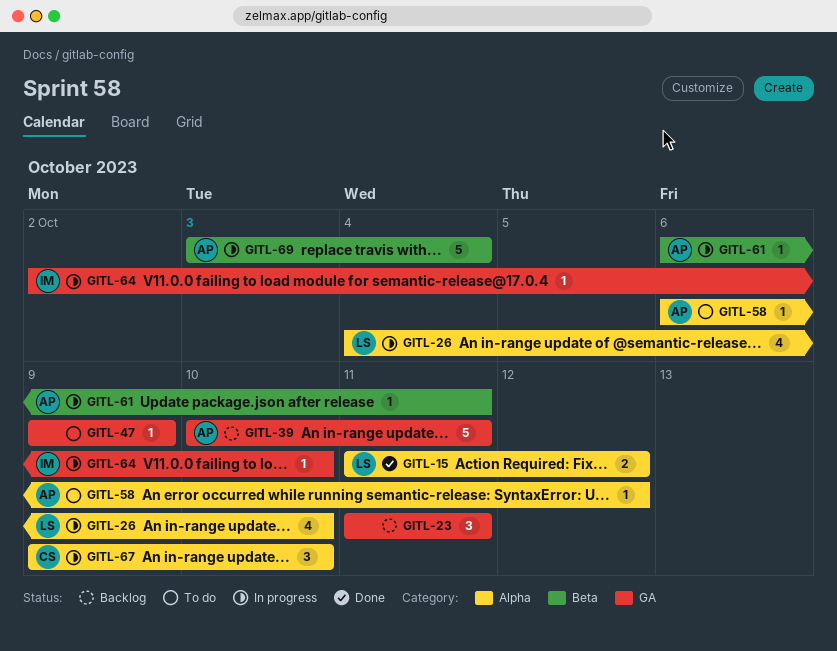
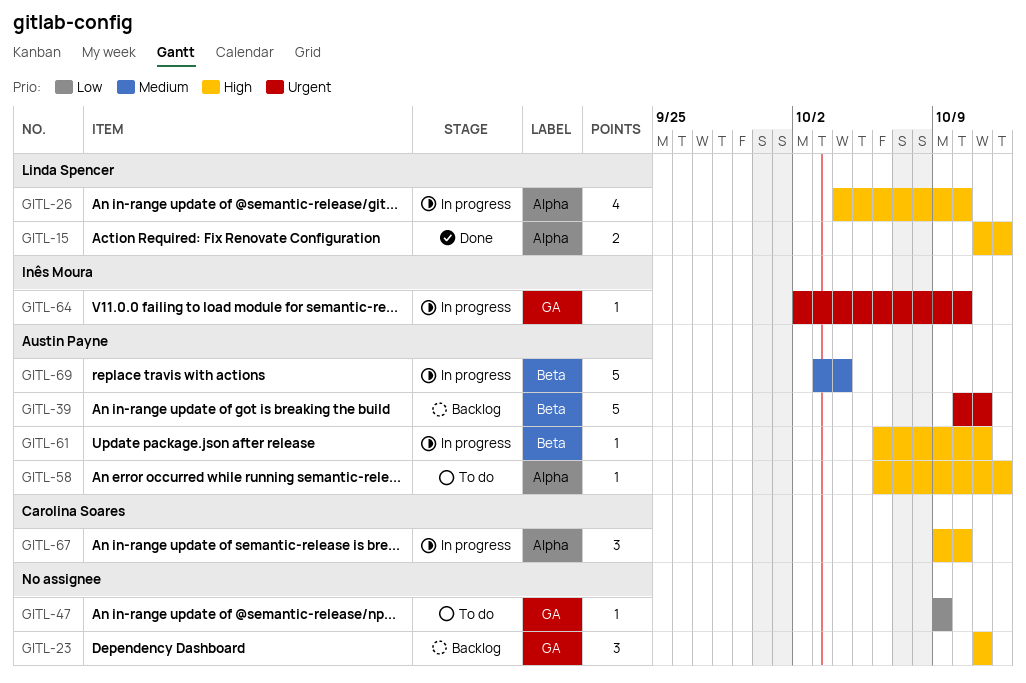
GITL-39, label: GA -> Beta

